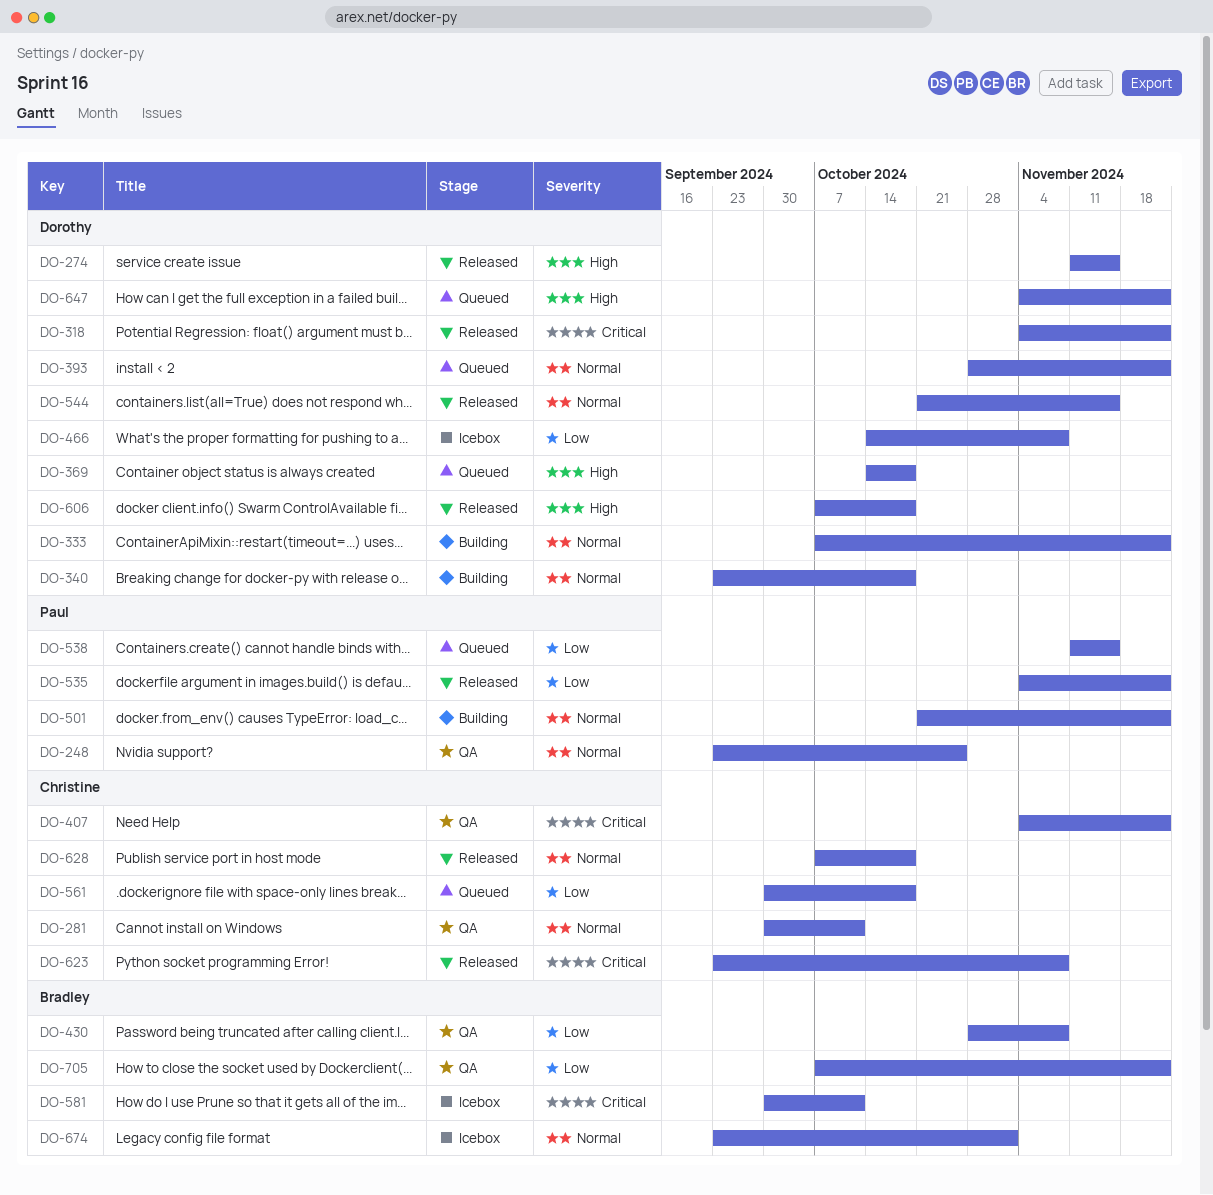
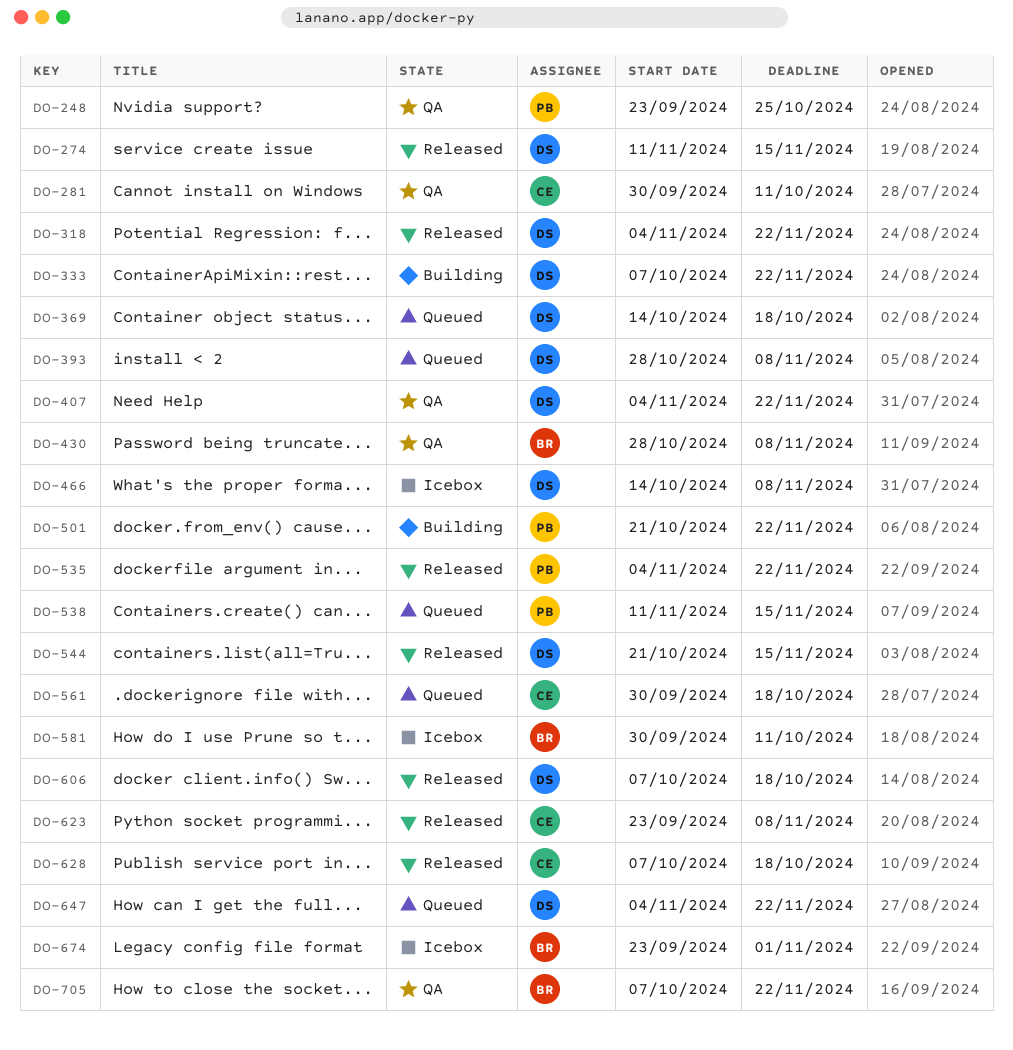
DO-340: present -> none
DO-393, due: Nov 22 -> Nov 8
DO-407, owner: Christine -> Dorothy

